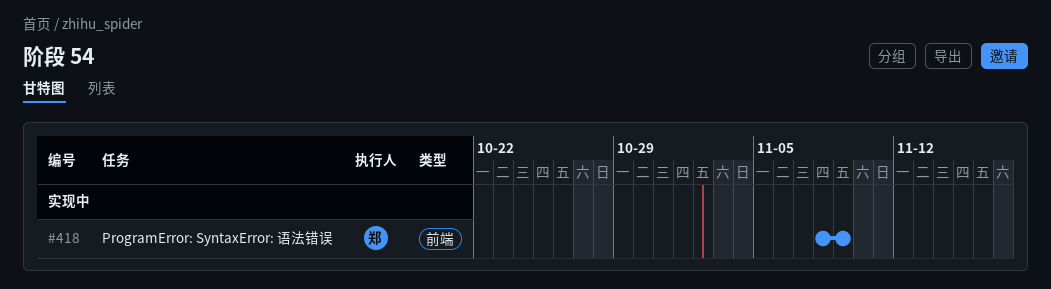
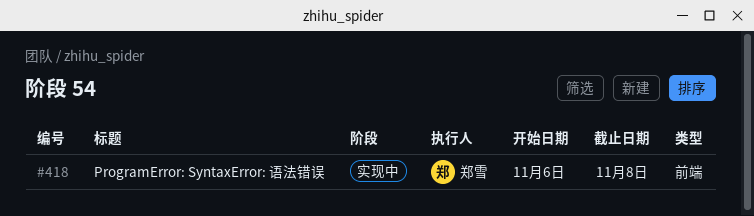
#418, start: Nov 8 -> Nov 6
#418, due: Nov 9 -> Nov 8

